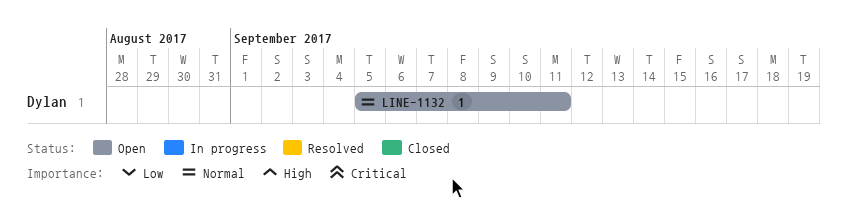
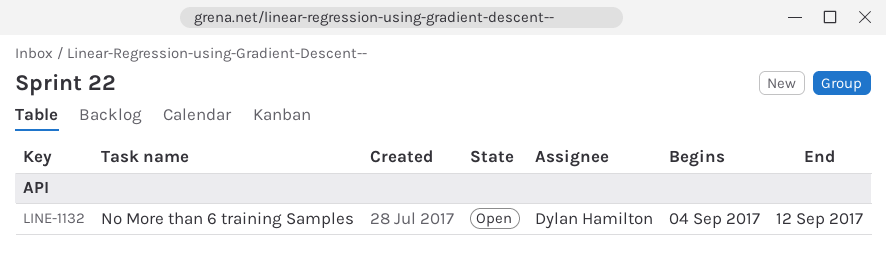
LINE-1132, start: Sep 5 -> Sep 4
LINE-1132, due: Sep 11 -> Sep 12

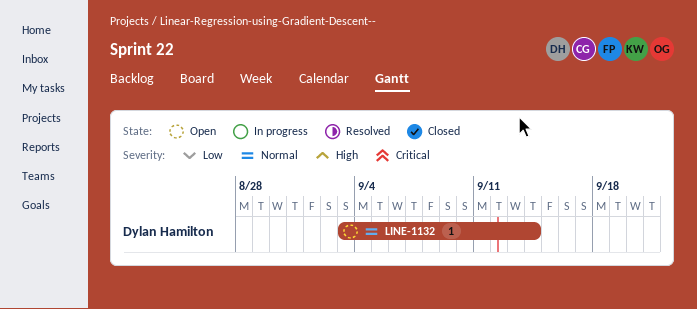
LINE-1132, start: Sep 4 -> Sep 3
LINE-1132, due: Sep 12 -> Sep 14

